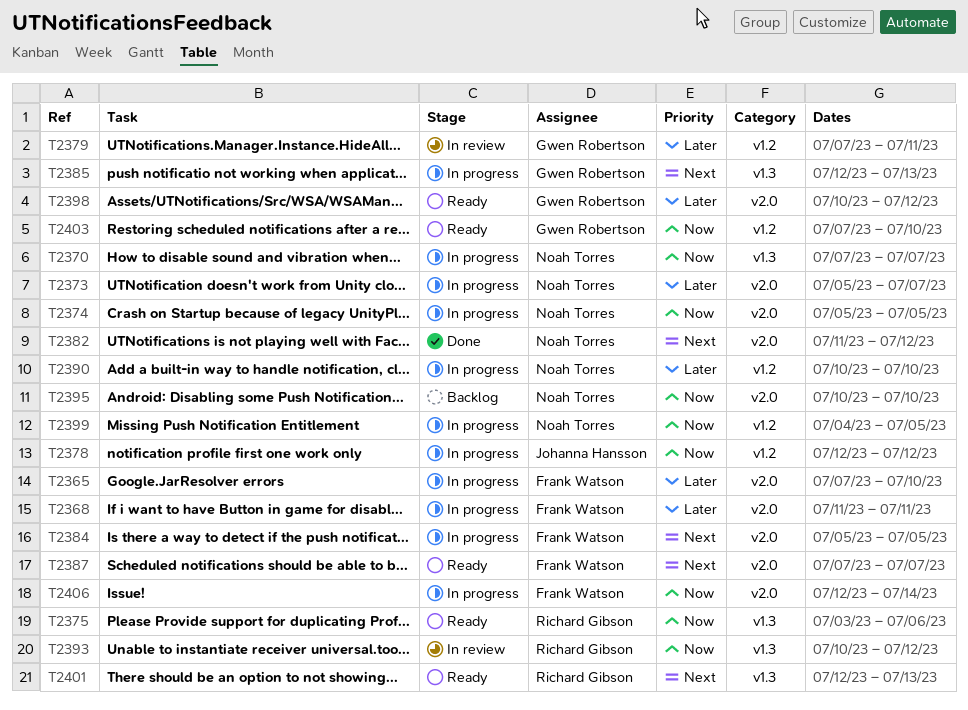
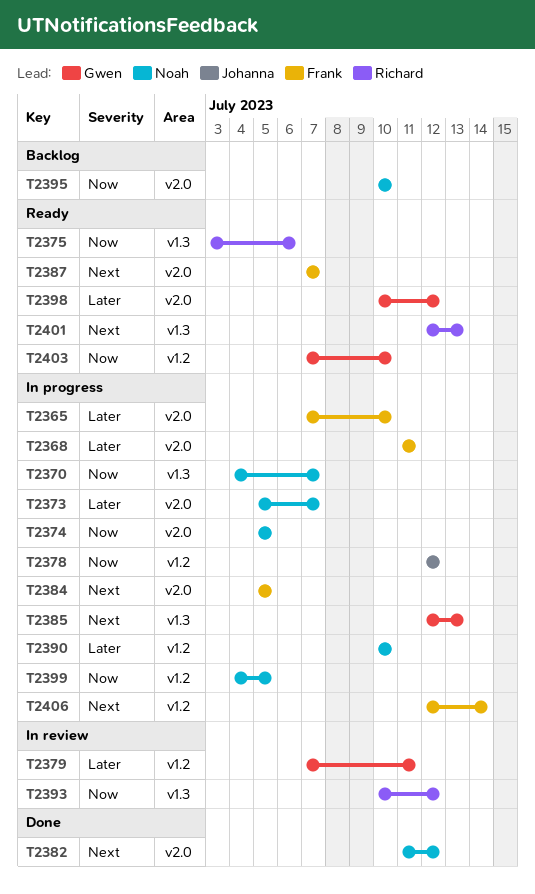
T2370, start: Jul 7 -> Jul 4
T2406, priority: Now -> Next
T2406, label: v2.0 -> v1.2

